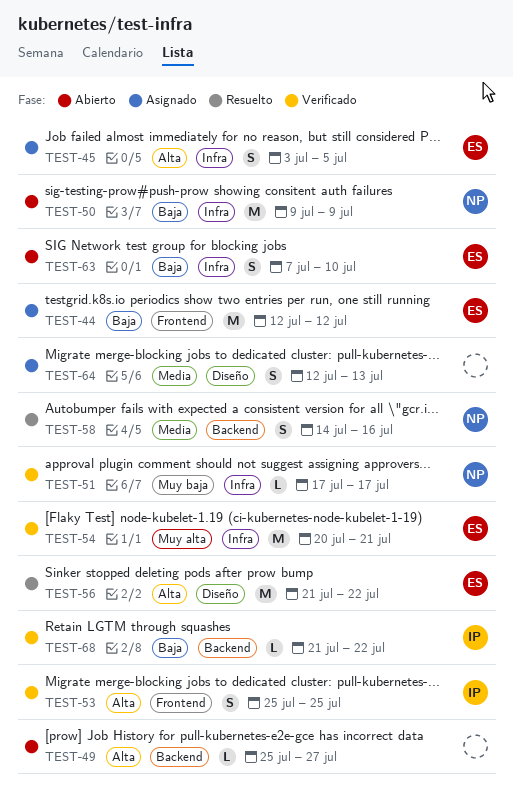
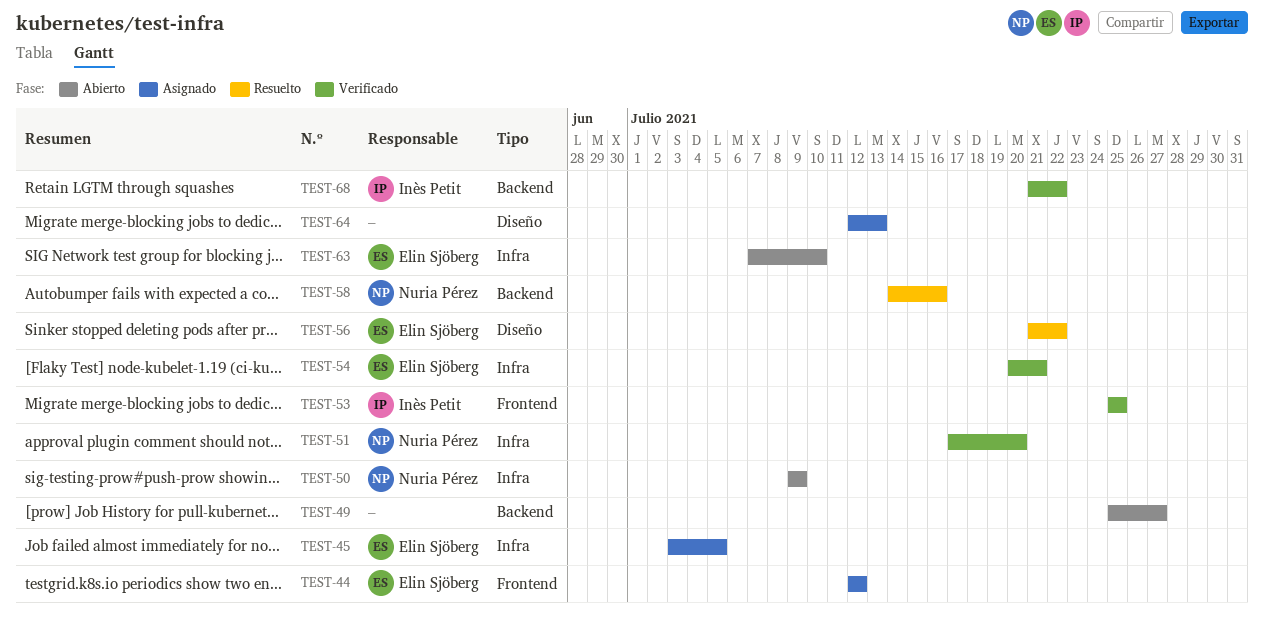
TEST-51, due: Jul 17 -> Jul 20

